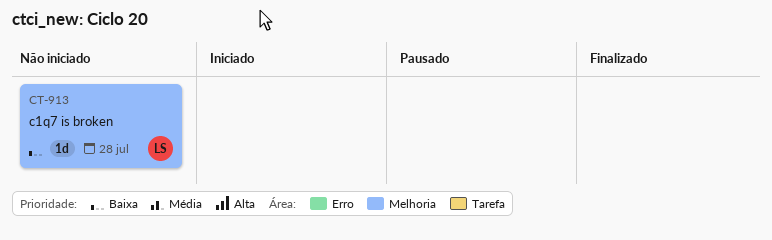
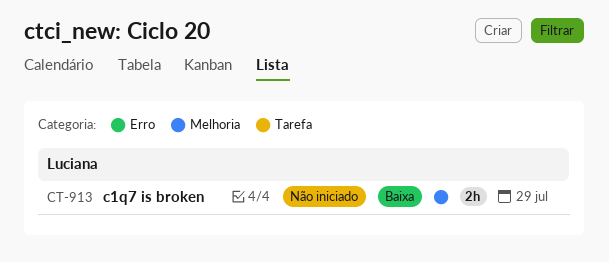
CT-913, estimate: 1d -> 2h
CT-913, due: Jul 28 -> Jul 29

